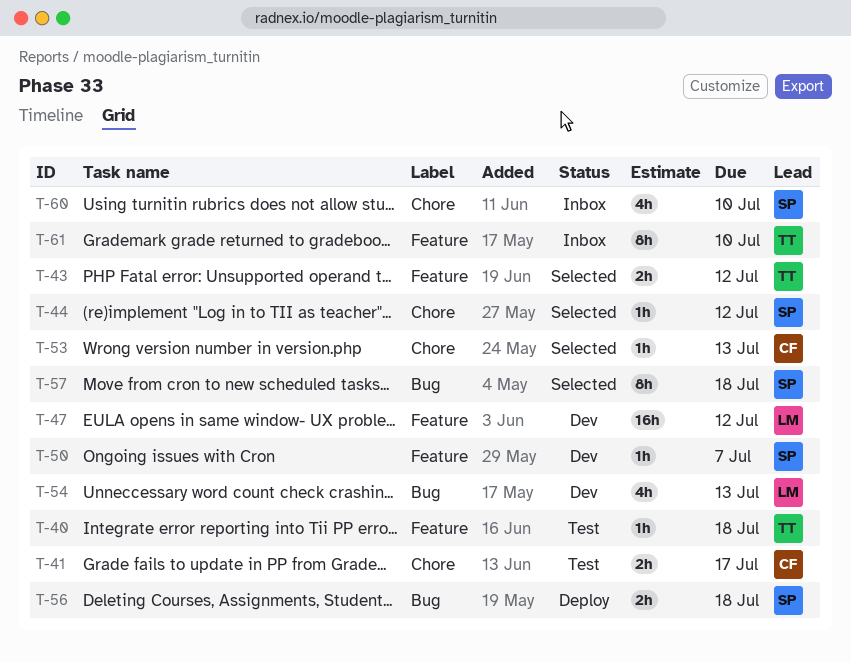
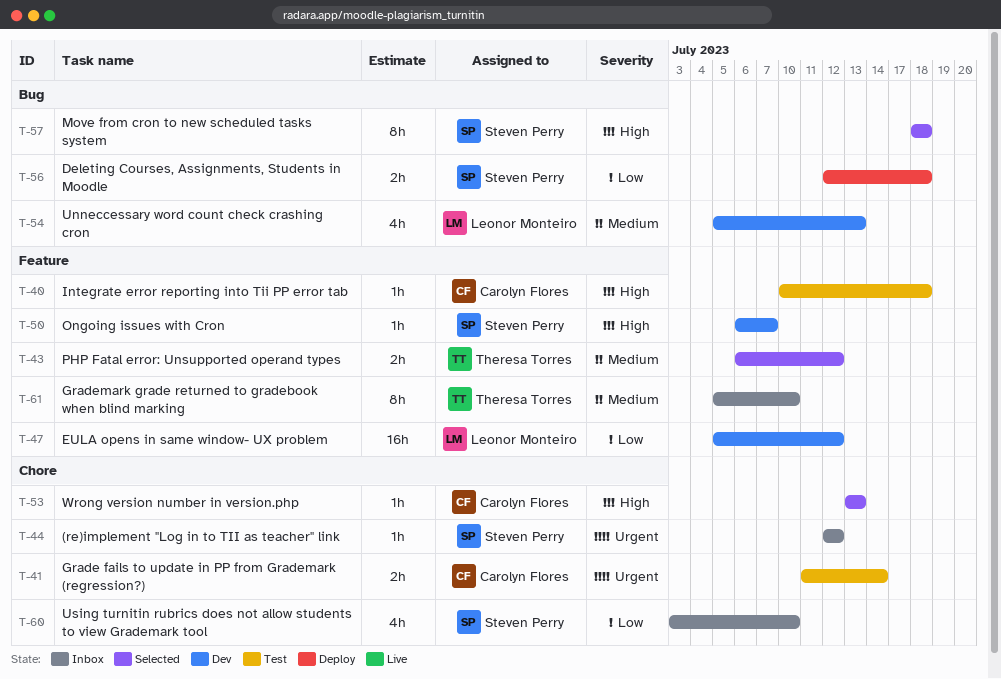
T-40, owner: Theresa Torres -> Carolyn Flores
T-41, due: Jul 17 -> Jul 14
T-44, status: Selected -> Inbox

